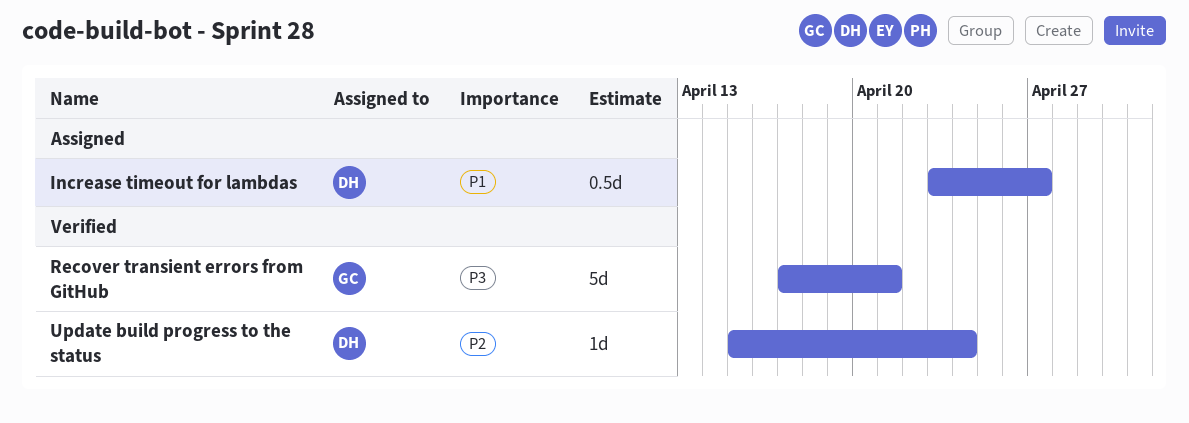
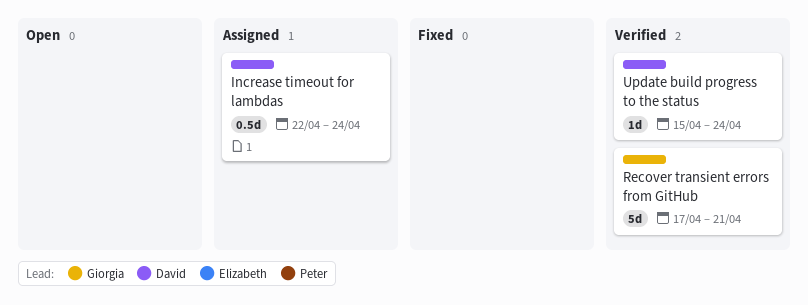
Increase timeout for lambdas, start: Apr 23 -> Apr 22
Increase timeout for lambdas, due: Apr 27 -> Apr 24

